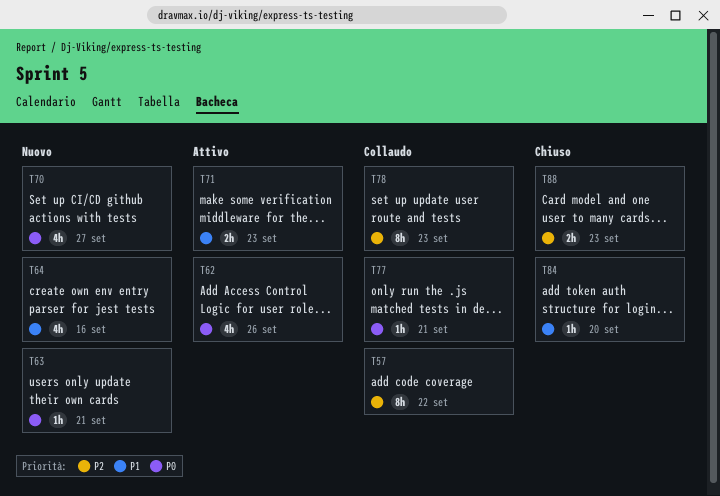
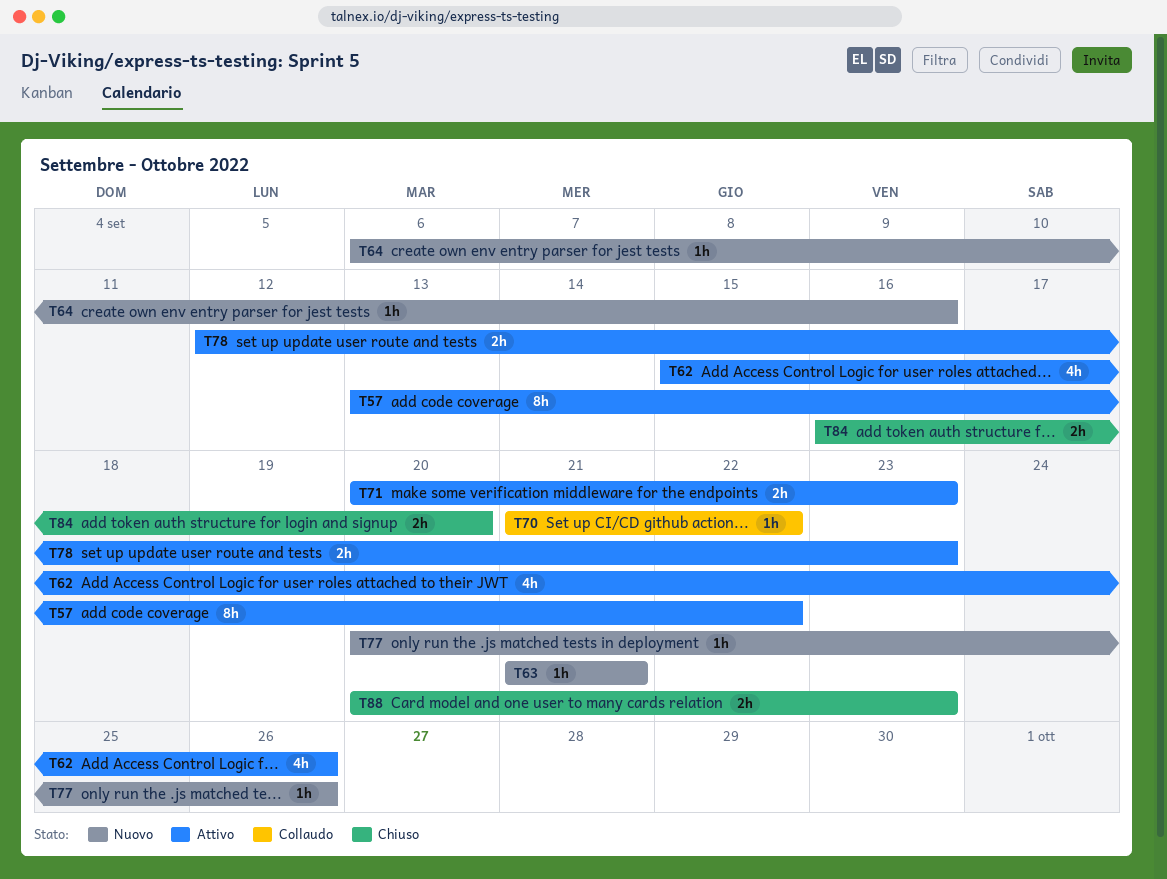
T57, status: Collaudo -> Attivo
T64, estimate: 4h -> 1h
T70, status: Nuovo -> Collaudo
T70, estimate: 4h -> 1h
T70, due: Sep 27 -> Sep 22
T77, status: Collaudo -> Nuovo
T77, due: Sep 21 -> Sep 26
T78, status: Collaudo -> Attivo
T78, estimate: 8h -> 2h
T84, estimate: 1h -> 2h

